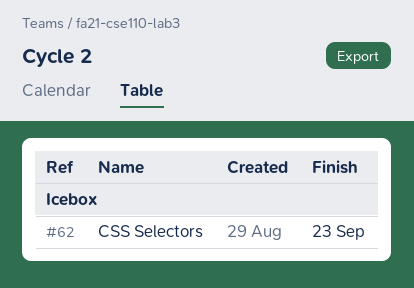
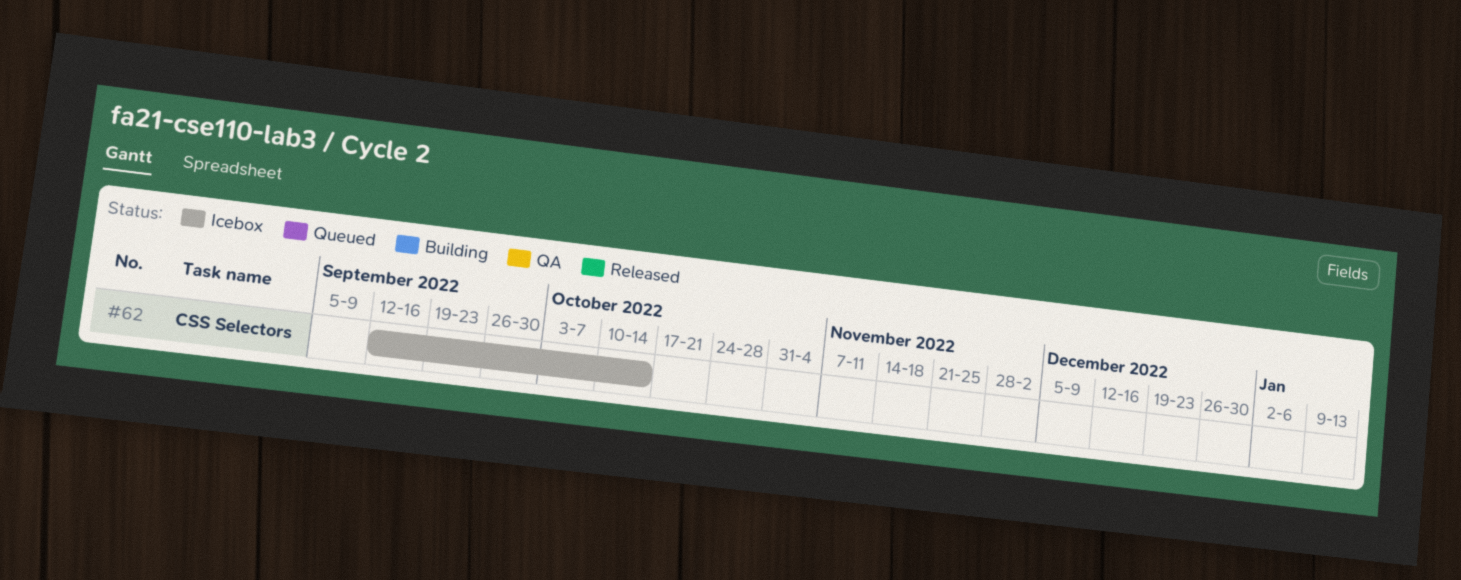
#62, due: Sep 23 -> Oct 14

